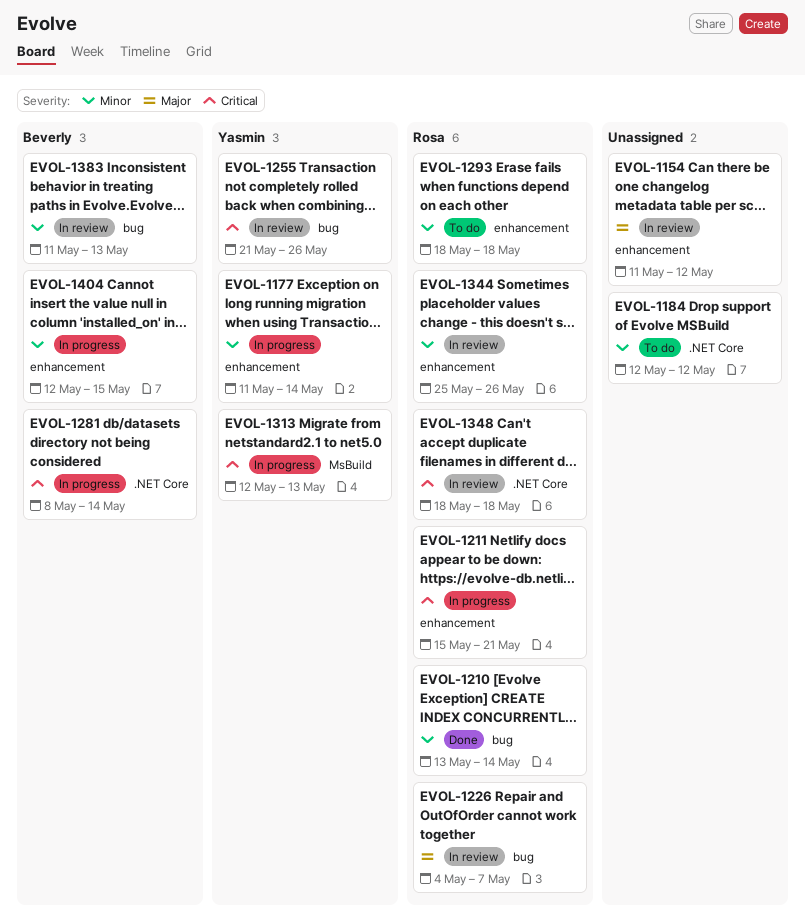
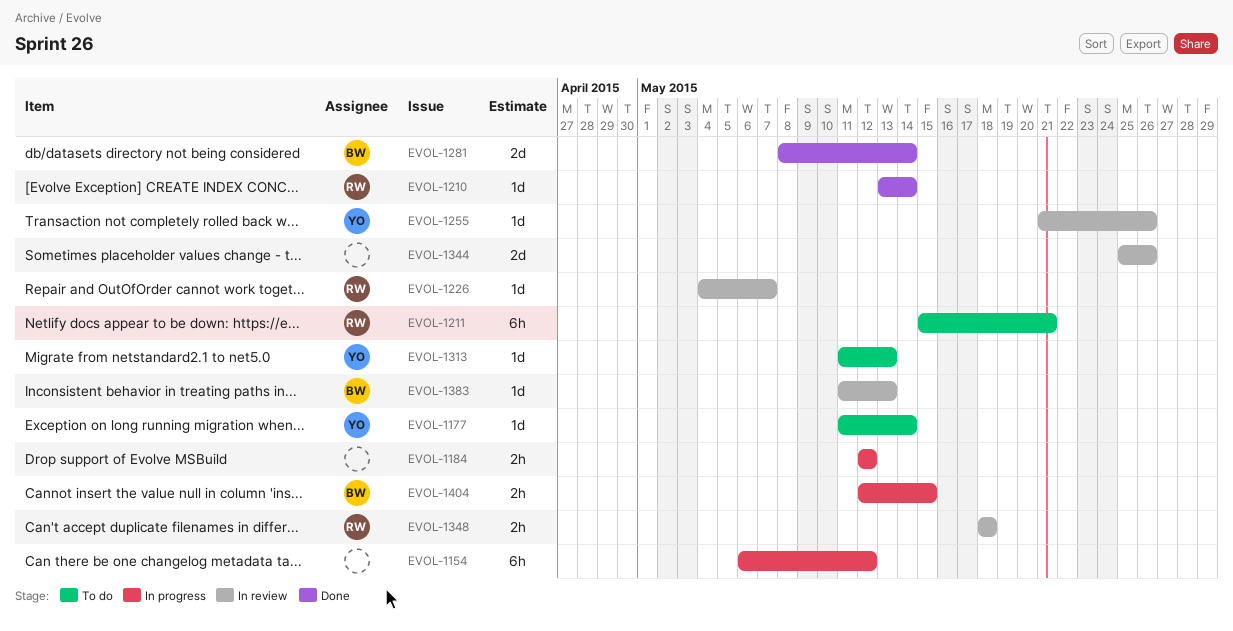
EVOL-1154, status: In review -> In progress
EVOL-1154, start: May 11 -> May 6
EVOL-1177, status: In progress -> To do
EVOL-1184, status: To do -> In progress
EVOL-1211, status: In progress -> To do
EVOL-1281, status: In progress -> Done
EVOL-1293: present -> none
EVOL-1313, status: In progress -> To do
EVOL-1313, start: May 12 -> May 11
EVOL-1344, owner: Rosa -> none

